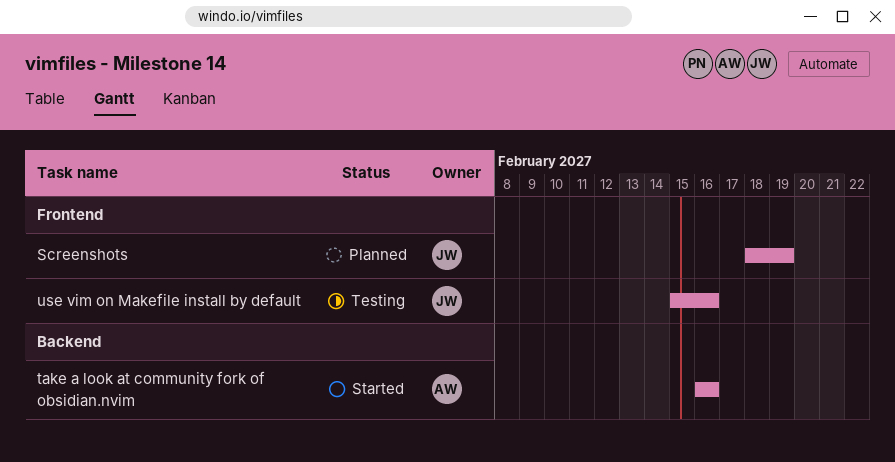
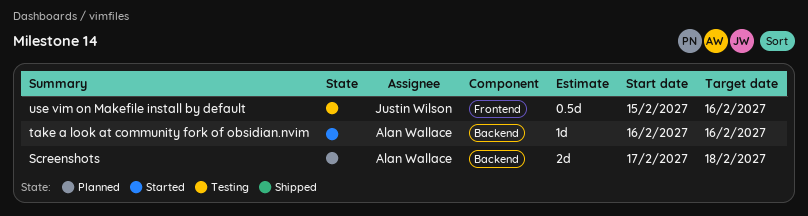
Screenshots, owner: Justin Wilson -> Alan Wallace
Screenshots, label: Frontend -> Backend
Screenshots, start: Feb 18 -> Feb 17
Screenshots, due: Feb 19 -> Feb 18

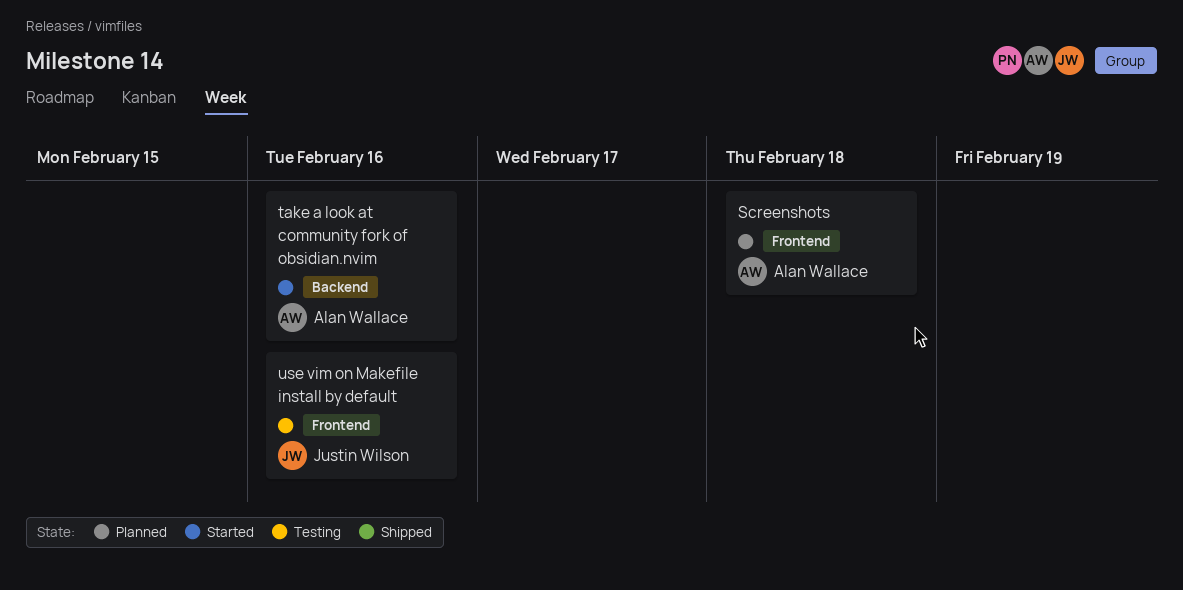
Screenshots, label: Backend -> Frontend

